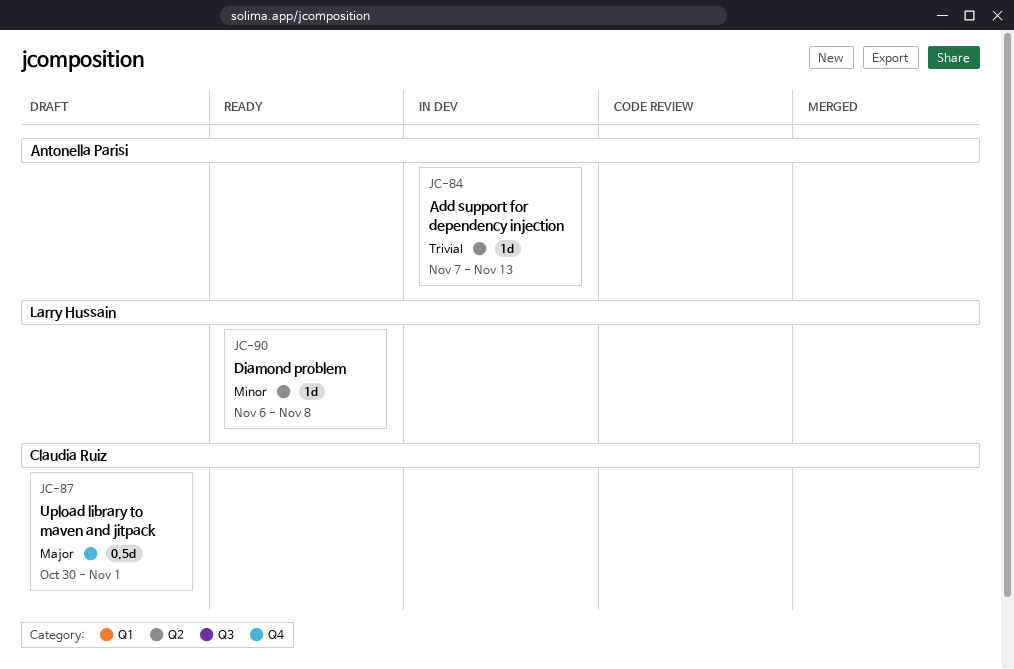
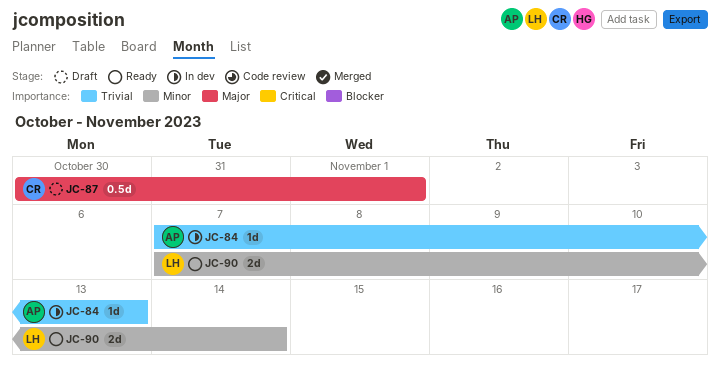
JC-90, estimate: 1d -> 2d
JC-90, start: Nov 6 -> Nov 7
JC-90, due: Nov 8 -> Nov 14

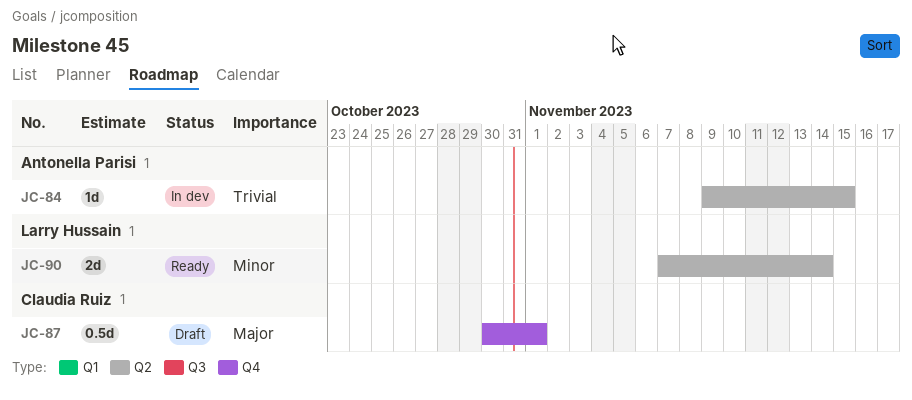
JC-84, start: Nov 7 -> Nov 9
JC-84, due: Nov 13 -> Nov 15

